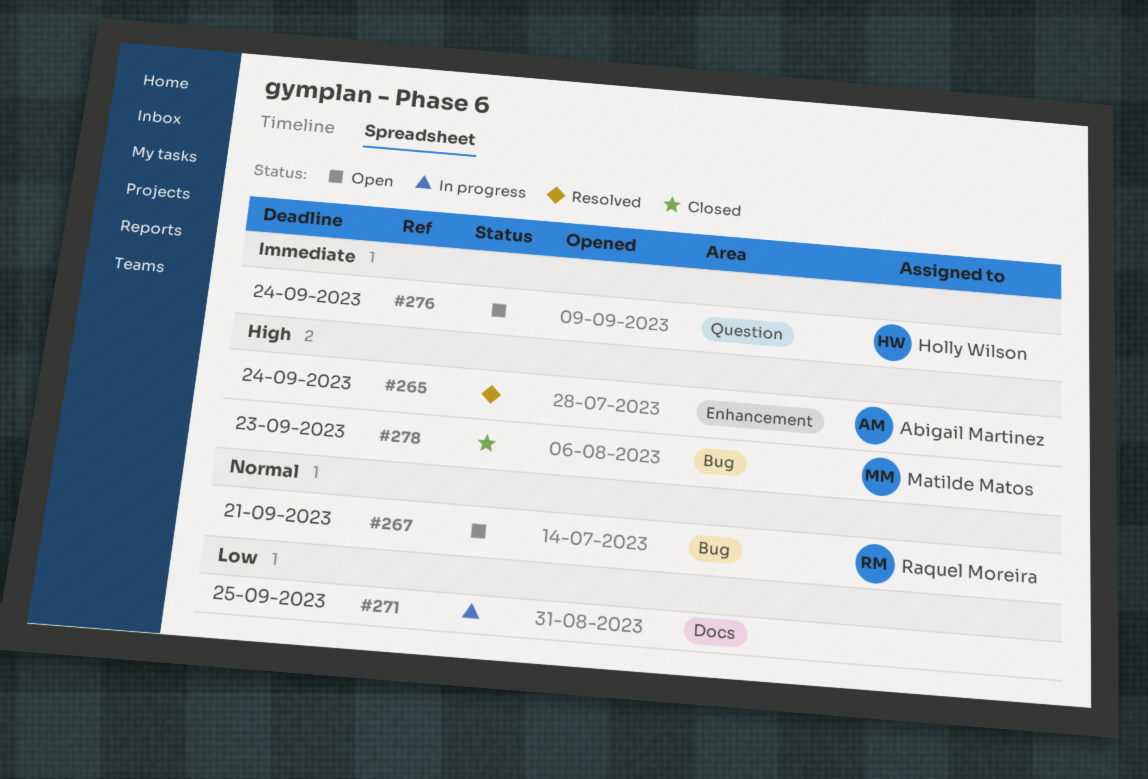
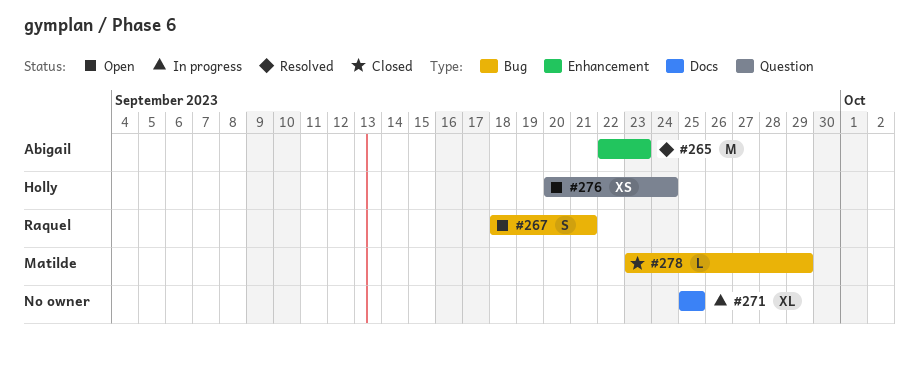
#265, due: Sep 24 -> Sep 23
#278, due: Sep 23 -> Sep 29

